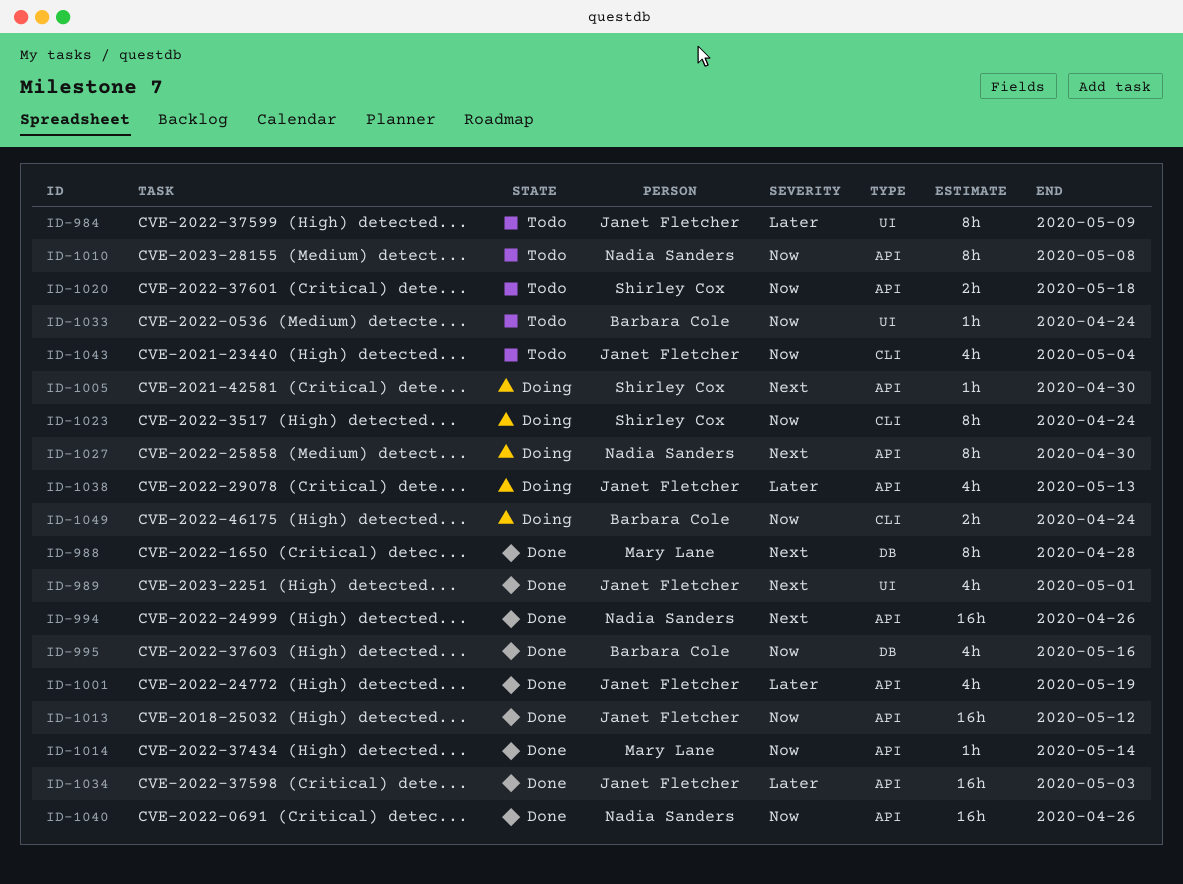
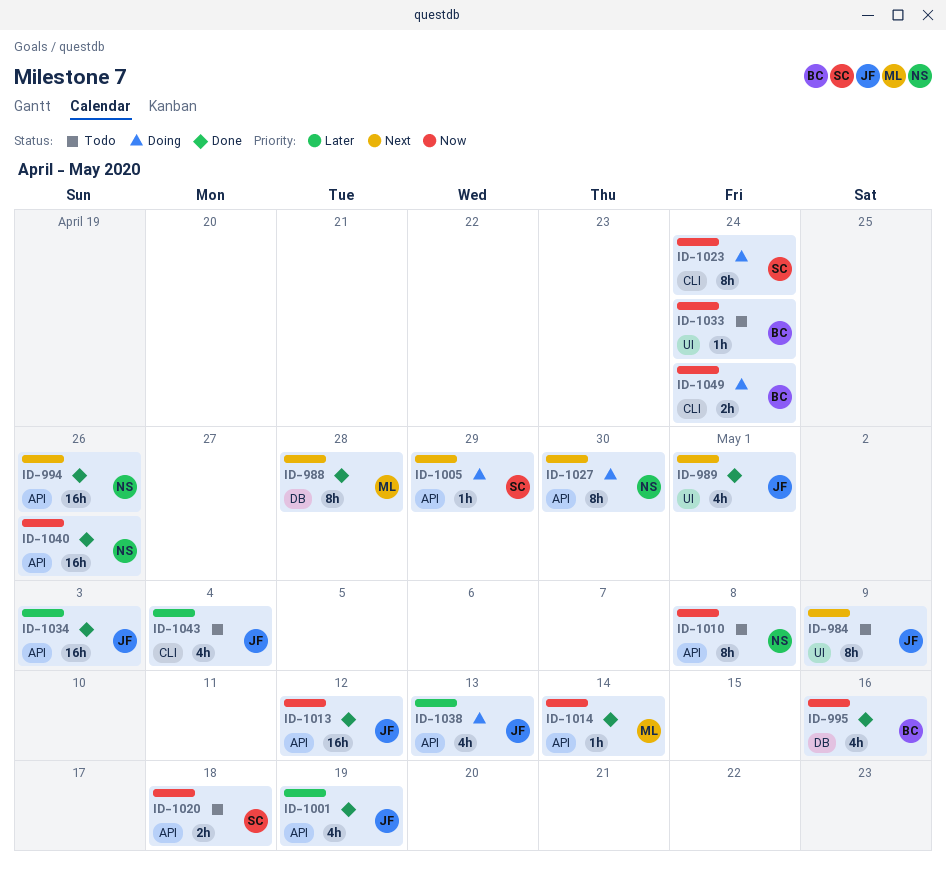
ID-984, priority: Later -> Next
ID-1005, due: Apr 30 -> Apr 29
ID-1043, priority: Now -> Later

